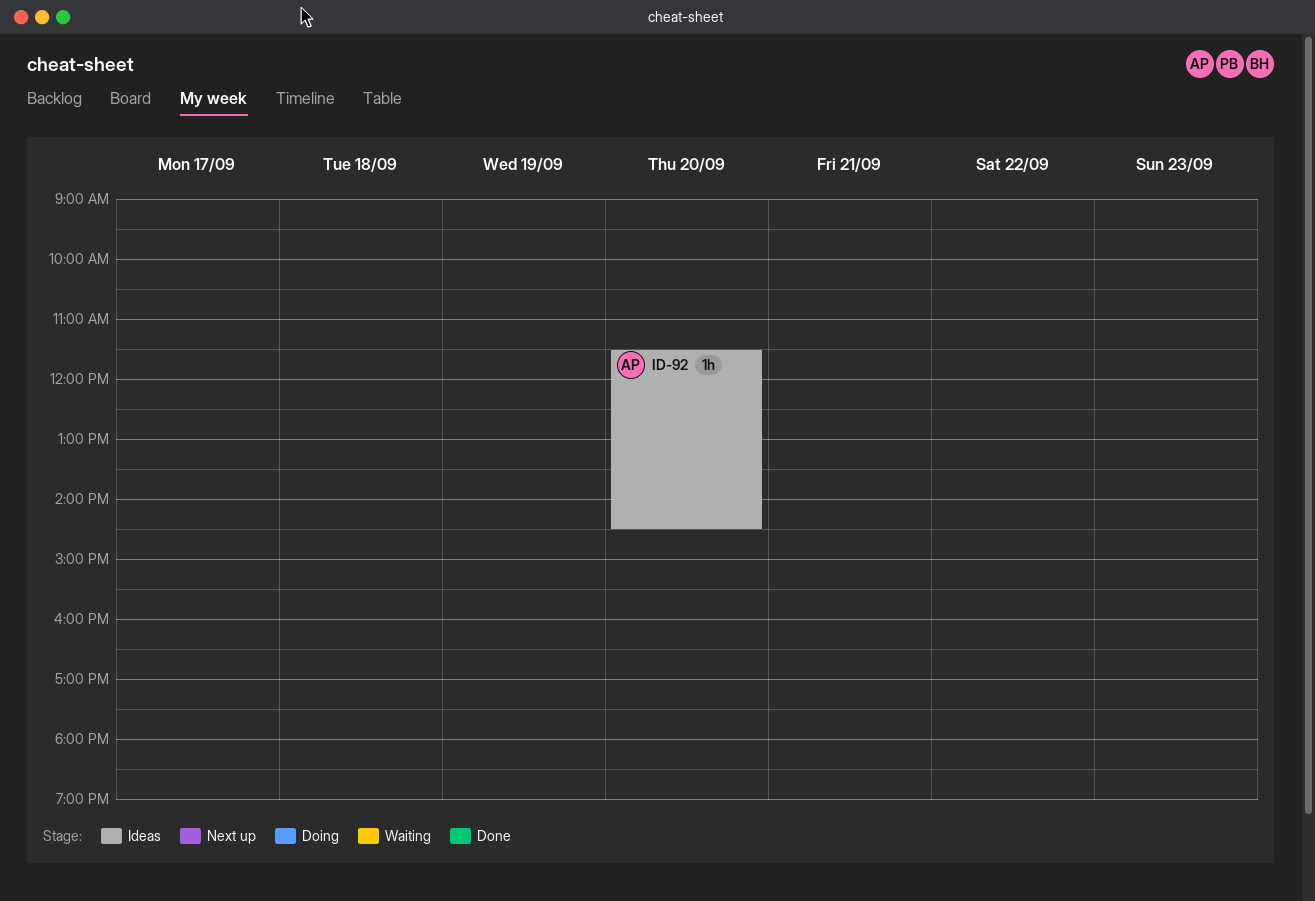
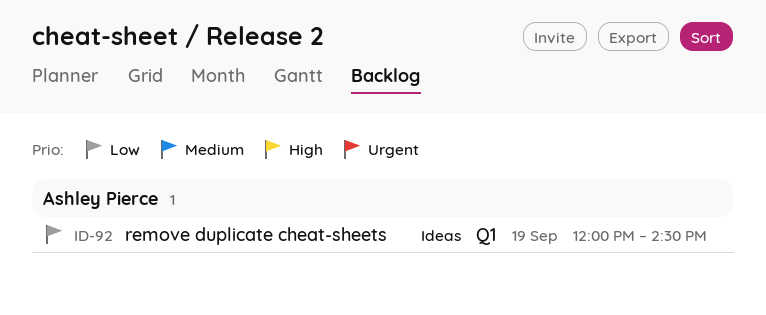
ID-92, day: Sep 20 -> Sep 19
ID-92, begins: 11:30 -> 12:00

